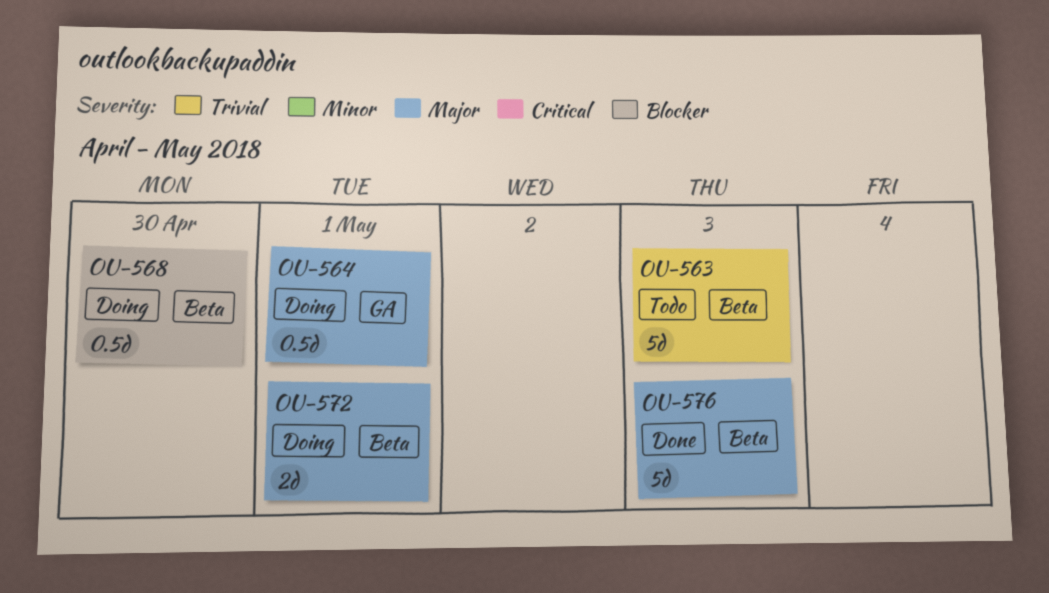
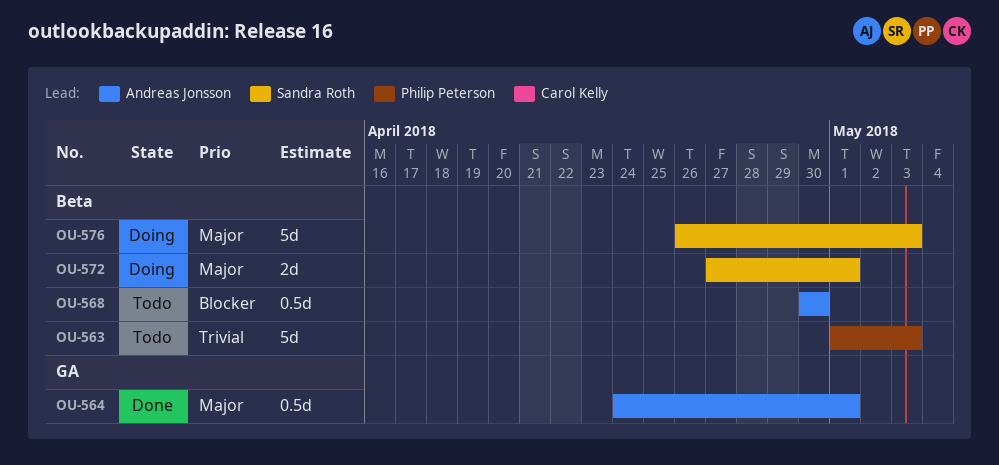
OU-564, status: Doing -> Done
OU-568, status: Doing -> Todo
OU-576, status: Done -> Doing

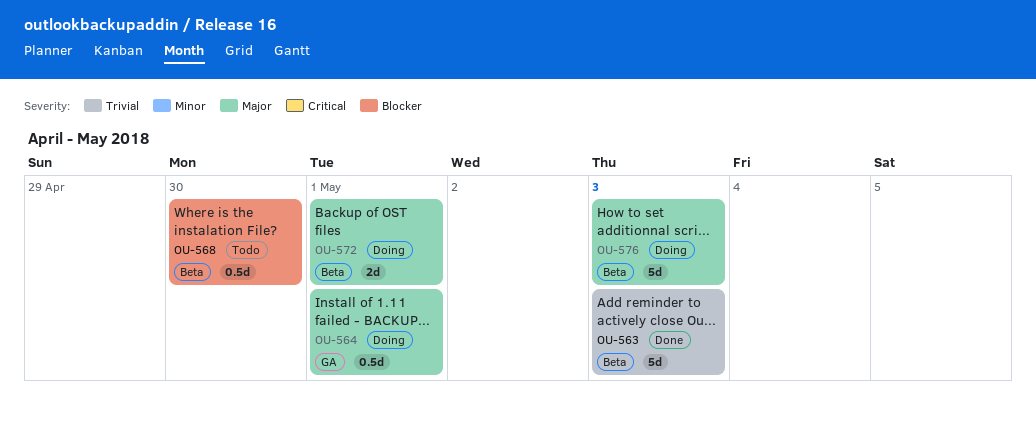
OU-563, status: Todo -> Done
OU-564, status: Done -> Doing

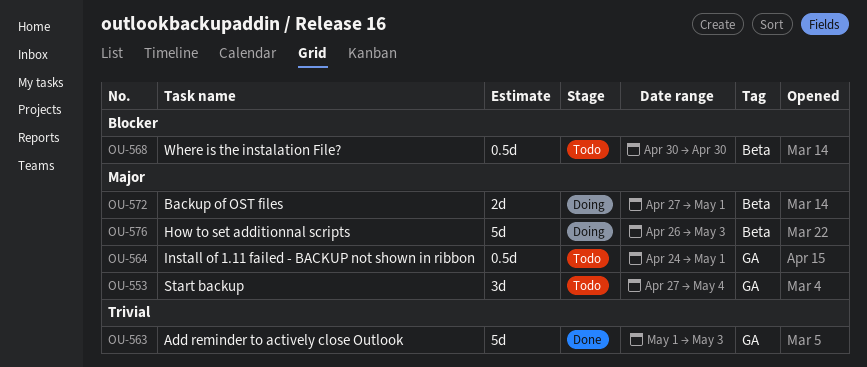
OU-553: none -> present
OU-563, label: Beta -> GA
OU-564, status: Doing -> Todo

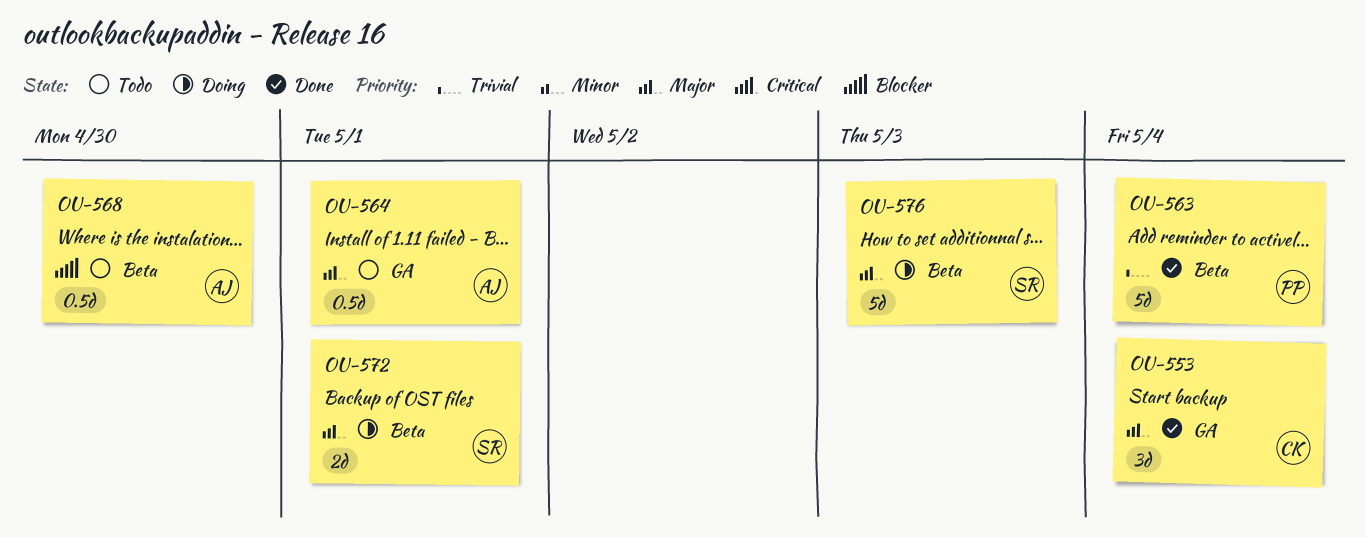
OU-553, status: Todo -> Done
OU-563, label: GA -> Beta
OU-563, due: May 3 -> May 4

